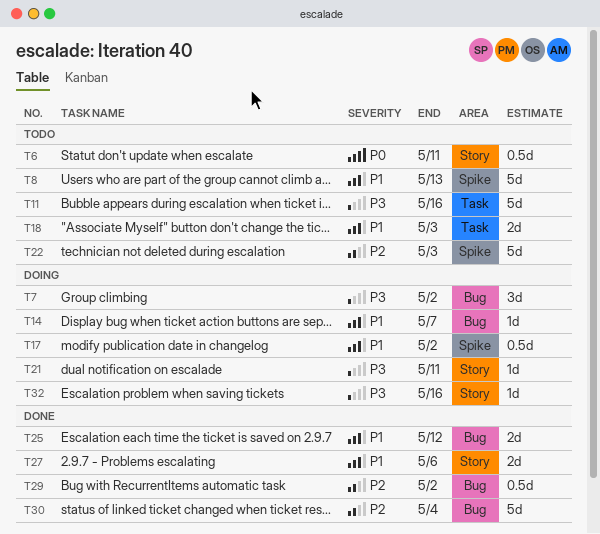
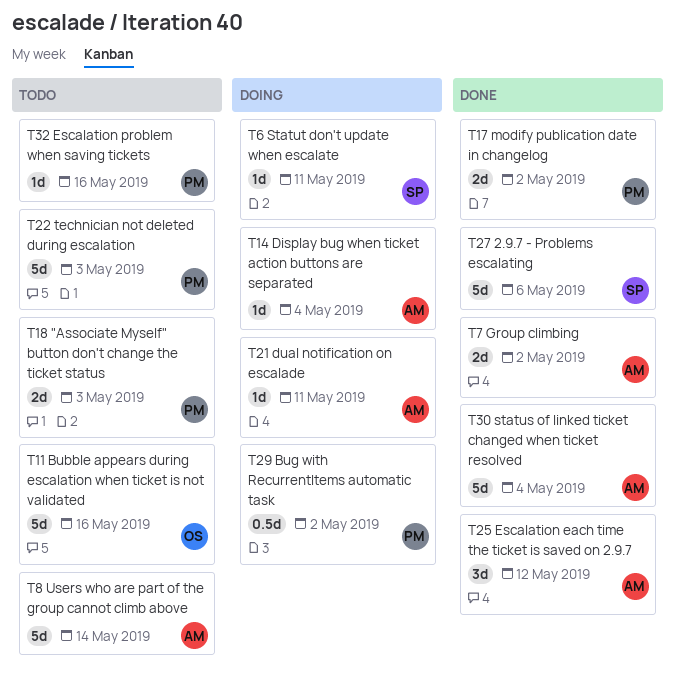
T6, status: Todo -> Doing
T6, estimate: 0.5d -> 1d
T7, status: Doing -> Done
T7, estimate: 3d -> 2d
T8, due: May 13 -> May 14
T14, due: May 7 -> May 4
T17, status: Doing -> Done
T17, estimate: 0.5d -> 2d
T25, estimate: 2d -> 3d
T27, estimate: 2d -> 5d
T29, status: Done -> Doing
T32, status: Doing -> Todo

